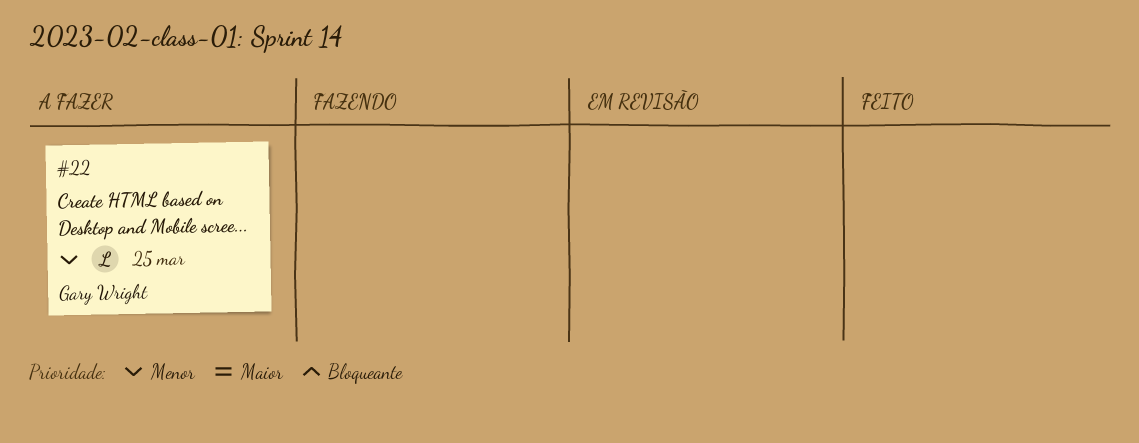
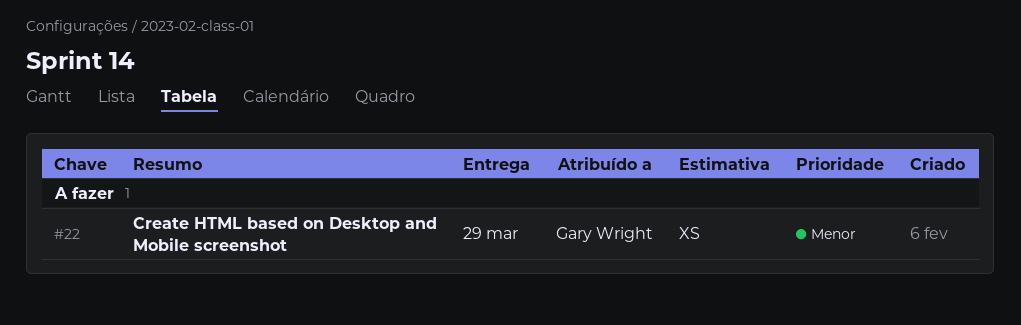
#22, estimate: L -> XS
#22, due: Mar 25 -> Mar 29

